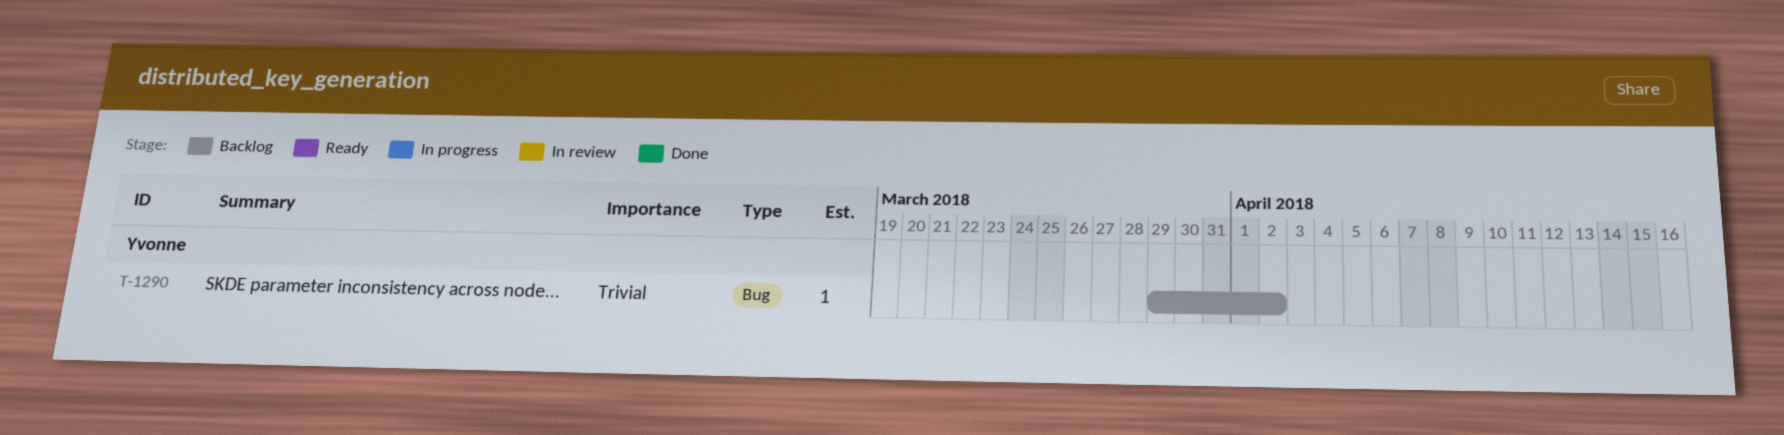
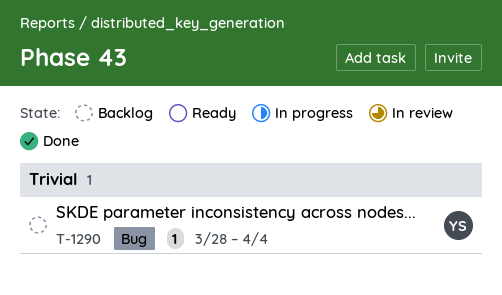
T-1290, start: Mar 29 -> Mar 28
T-1290, due: Apr 2 -> Apr 4

